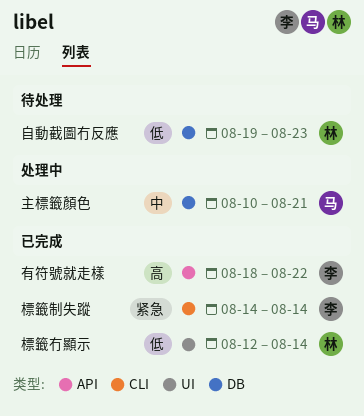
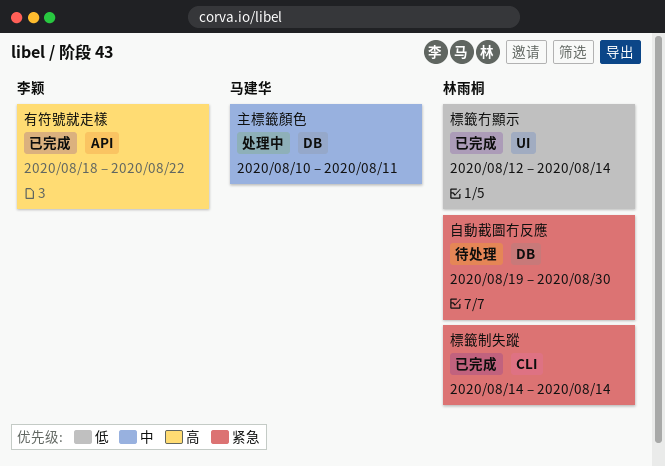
主標籤顏色, due: Aug 21 -> Aug 11
標籤制失蹤, owner: 李颖 -> 林雨桐
自動截圖冇反應, priority: 低 -> 紧急
自動截圖冇反應, due: Aug 23 -> Aug 30

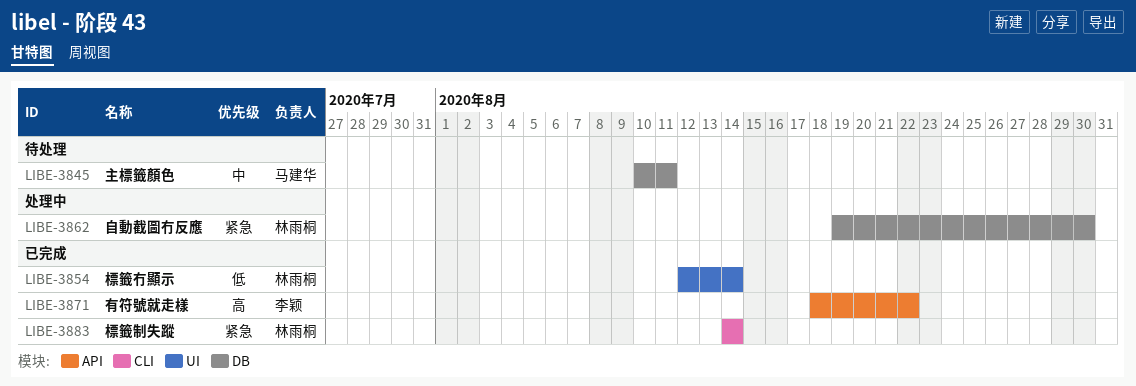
主標籤顏色, status: 处理中 -> 待处理
自動截圖冇反應, status: 待处理 -> 处理中

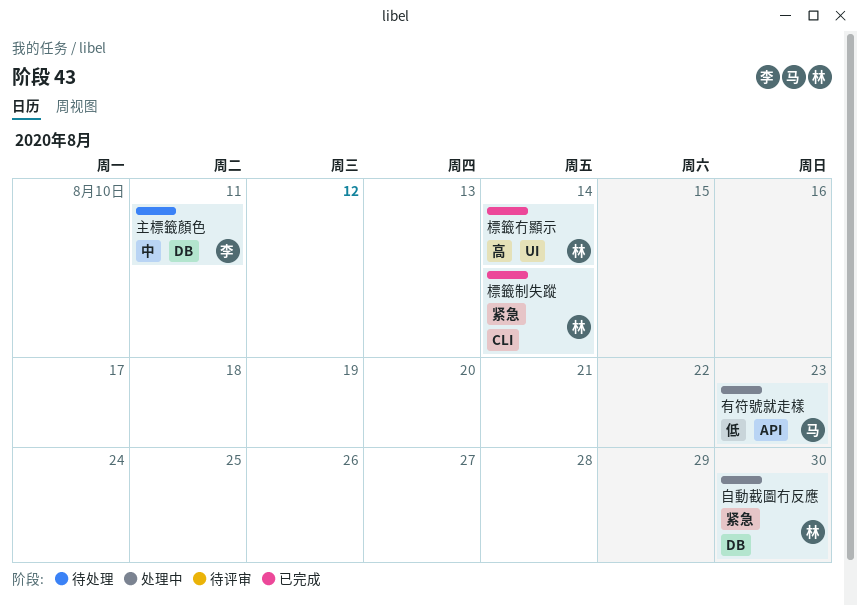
主標籤顏色, owner: 马建华 -> 李颖
有符號就走樣, status: 已完成 -> 处理中
有符號就走樣, owner: 李颖 -> 马建华
有符號就走樣, priority: 高 -> 低
有符號就走樣, due: Aug 22 -> Aug 23
標籤冇顯示, priority: 低 -> 高

